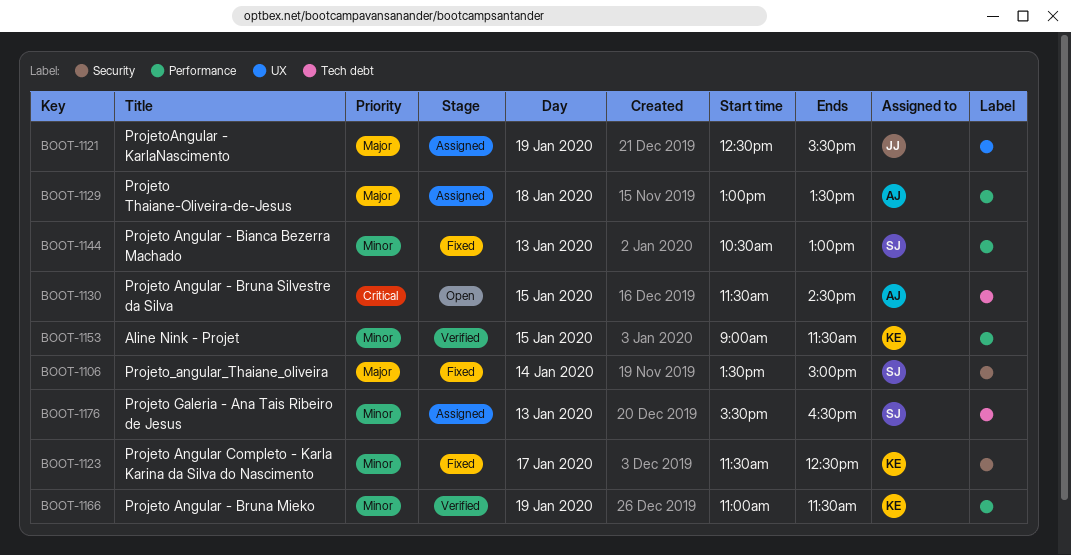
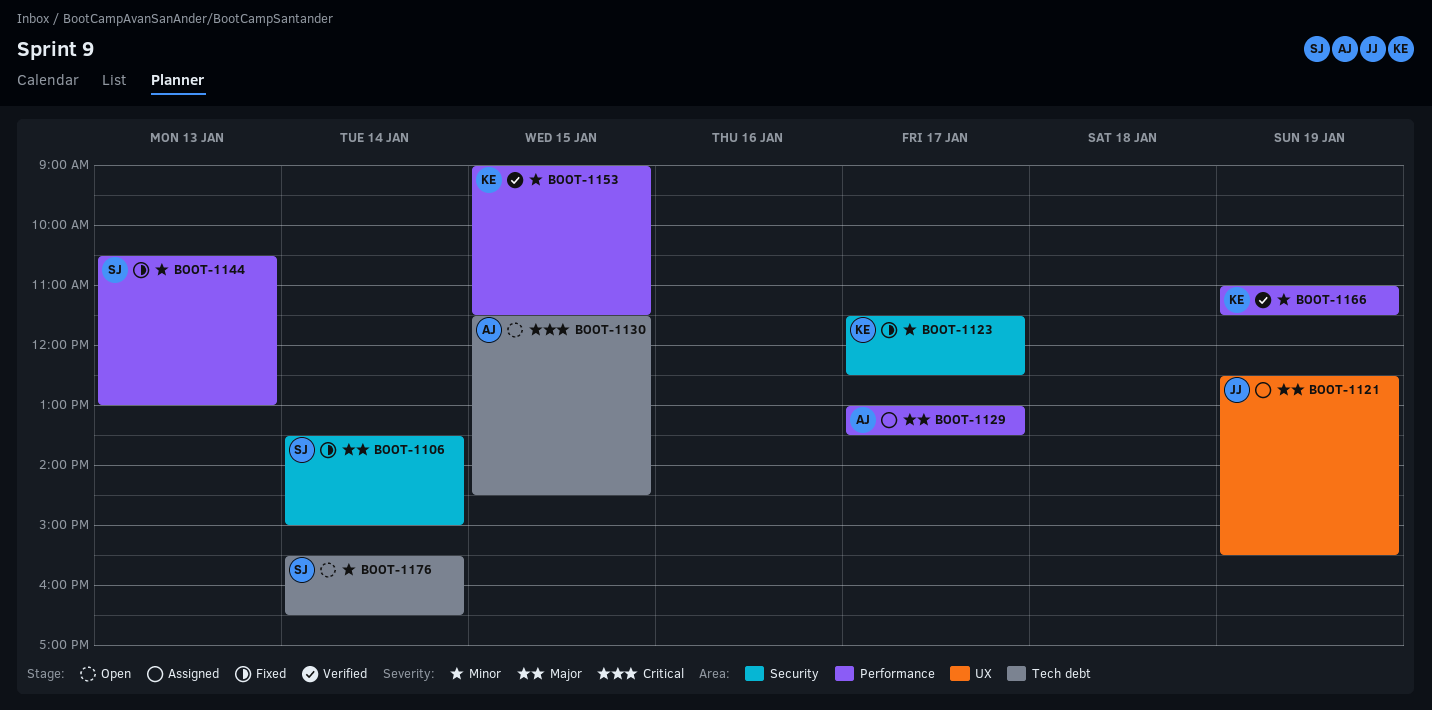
BOOT-1129, day: Jan 18 -> Jan 17
BOOT-1176, status: Assigned -> Open
BOOT-1176, day: Jan 13 -> Jan 14

